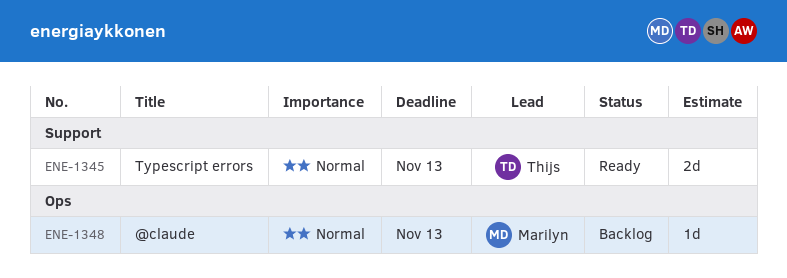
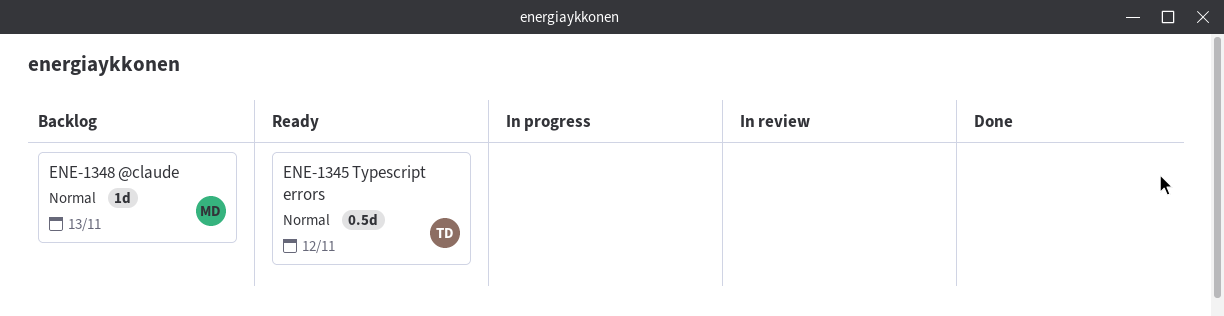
ENE-1345, estimate: 2d -> 0.5d
ENE-1345, due: Nov 13 -> Nov 12

